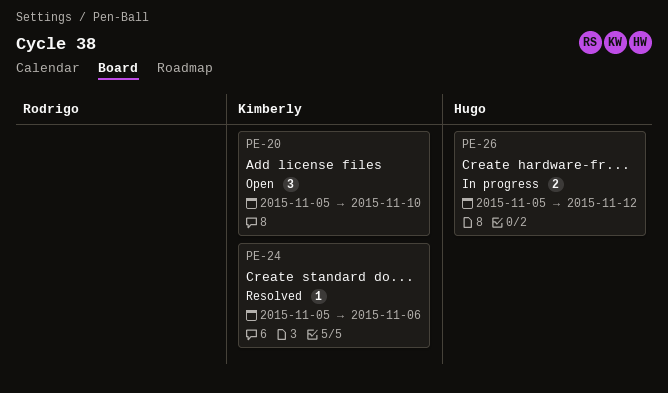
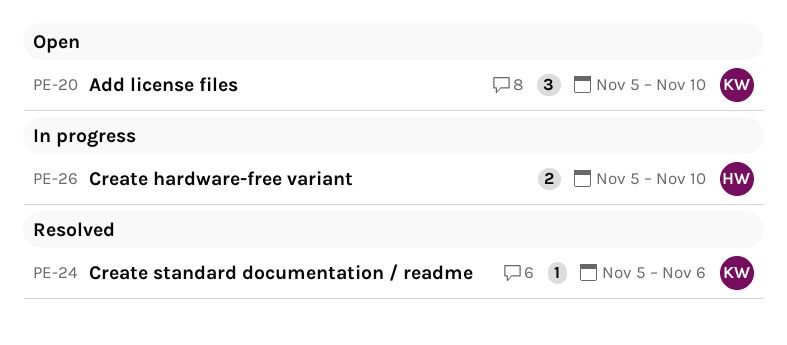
PE-26, due: Nov 12 -> Nov 10

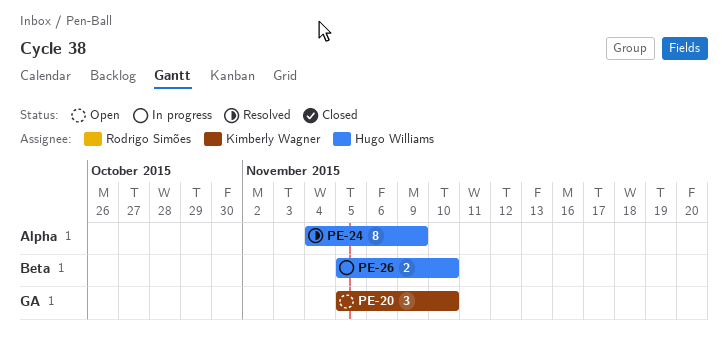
PE-24, owner: Kimberly Wagner -> Hugo Williams
PE-24, estimate: 1 -> 8
PE-24, start: Nov 5 -> Nov 4
PE-24, due: Nov 6 -> Nov 9

